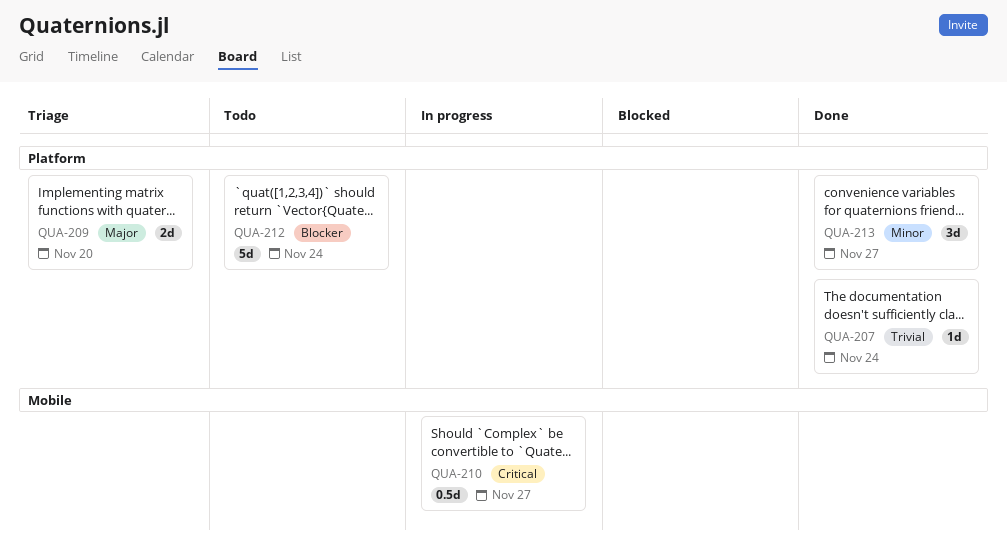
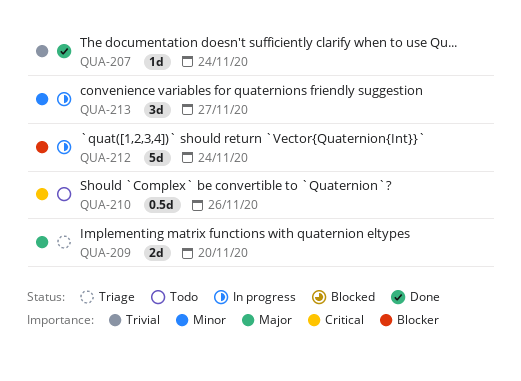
QUA-210, status: In progress -> Todo
QUA-210, due: Nov 27 -> Nov 26
QUA-212, status: Todo -> In progress
QUA-213, status: Done -> In progress

